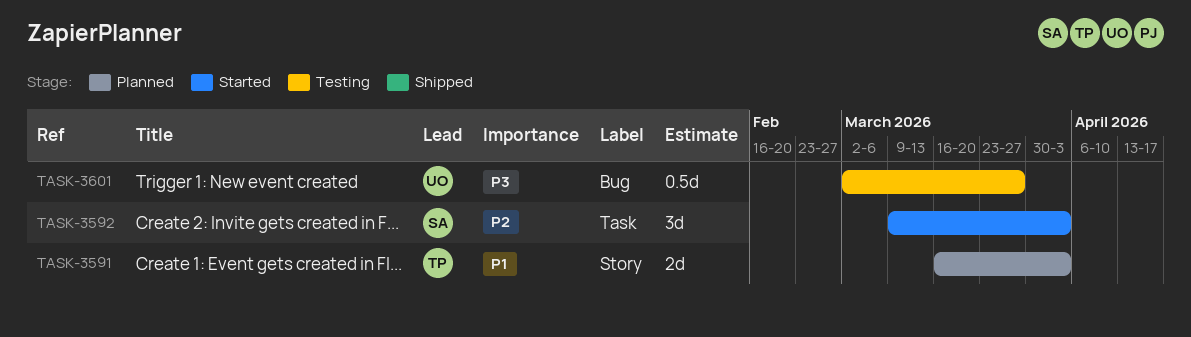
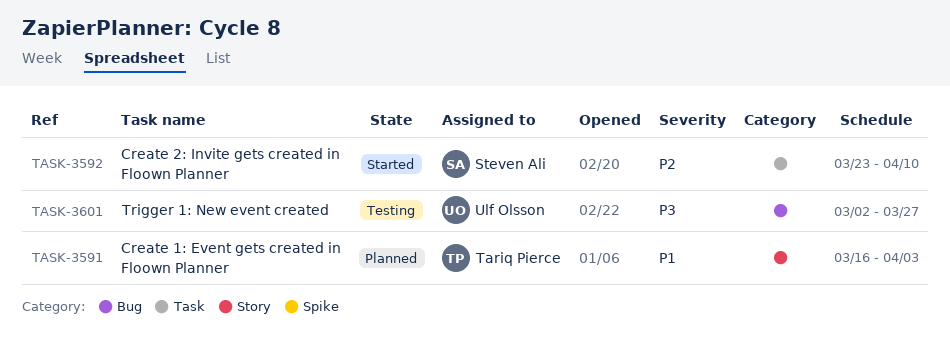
TASK-3592, start: Mar 9 -> Mar 23
TASK-3592, due: Apr 3 -> Apr 10

